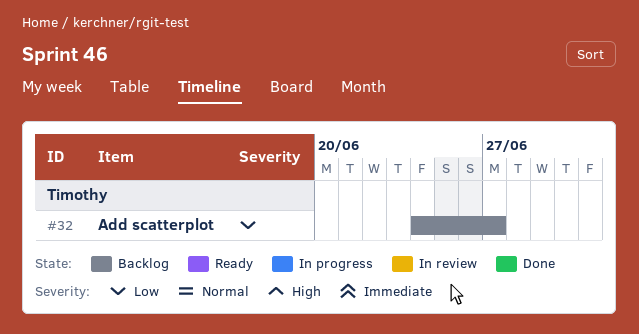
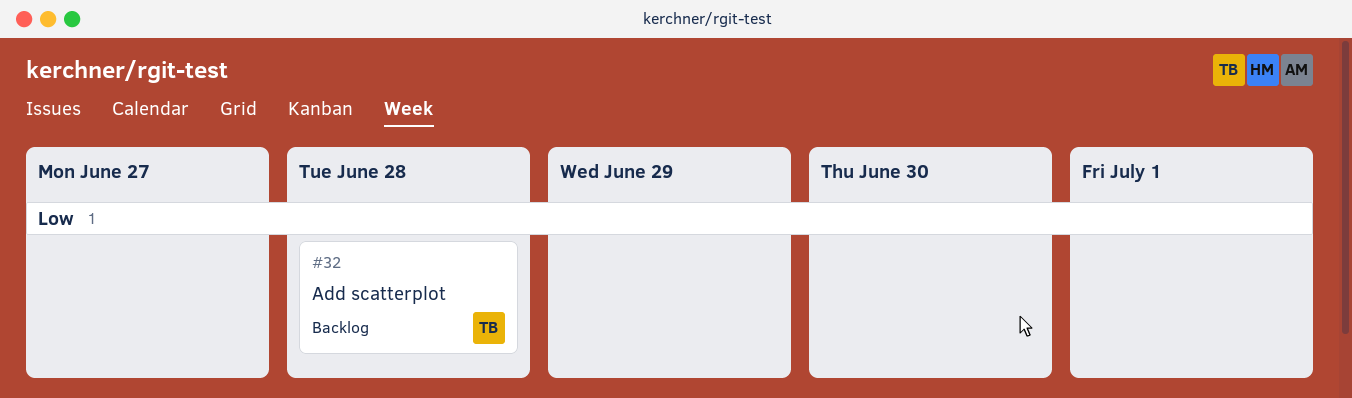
#32, due: Jun 27 -> Jun 28

